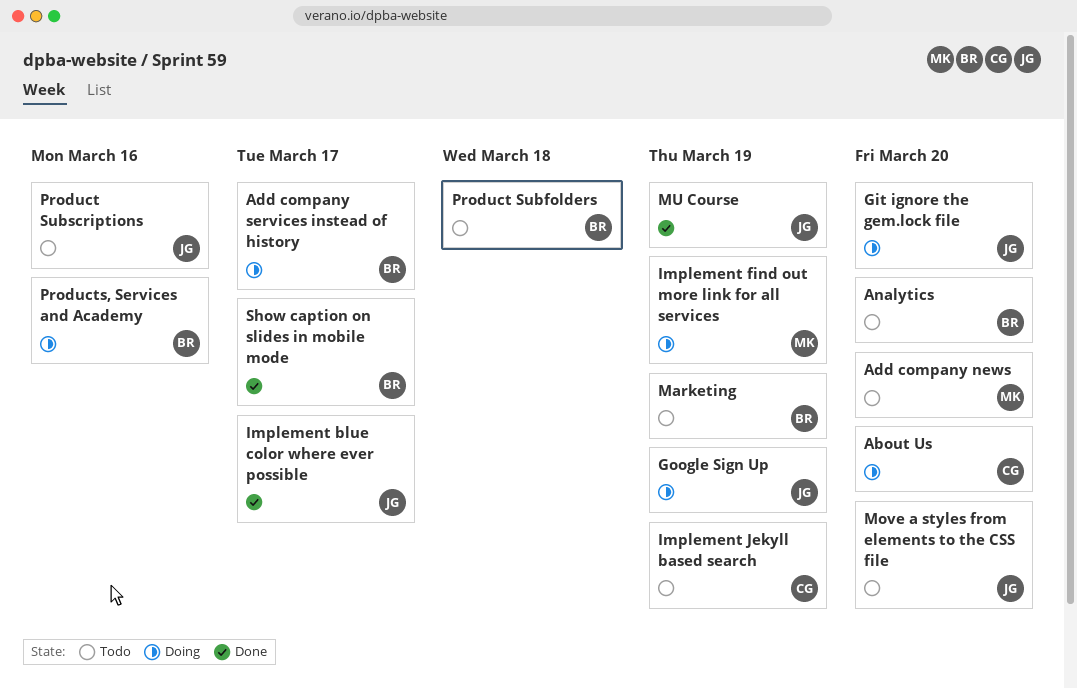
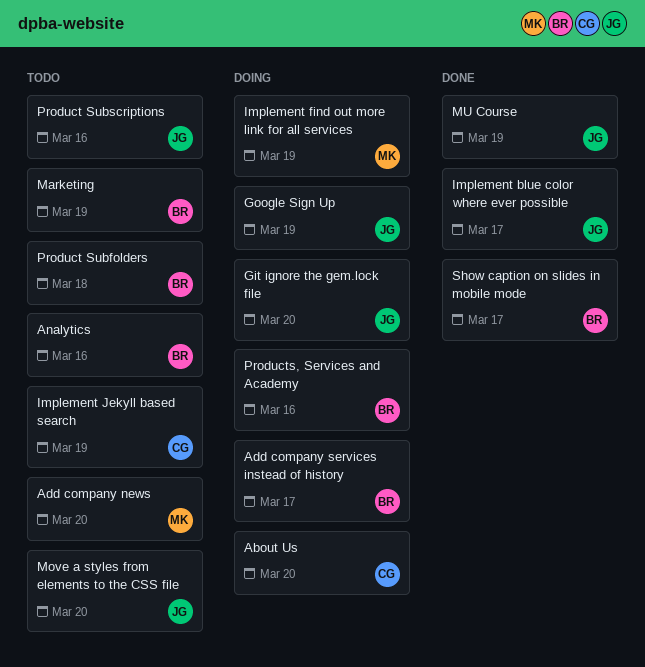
Analytics, due: Mar 20 -> Mar 16

